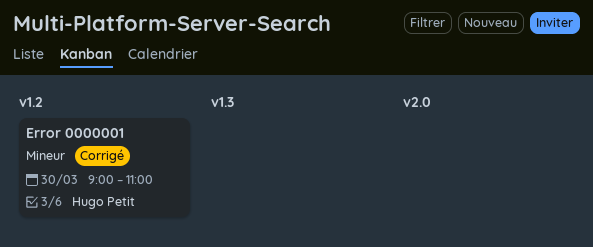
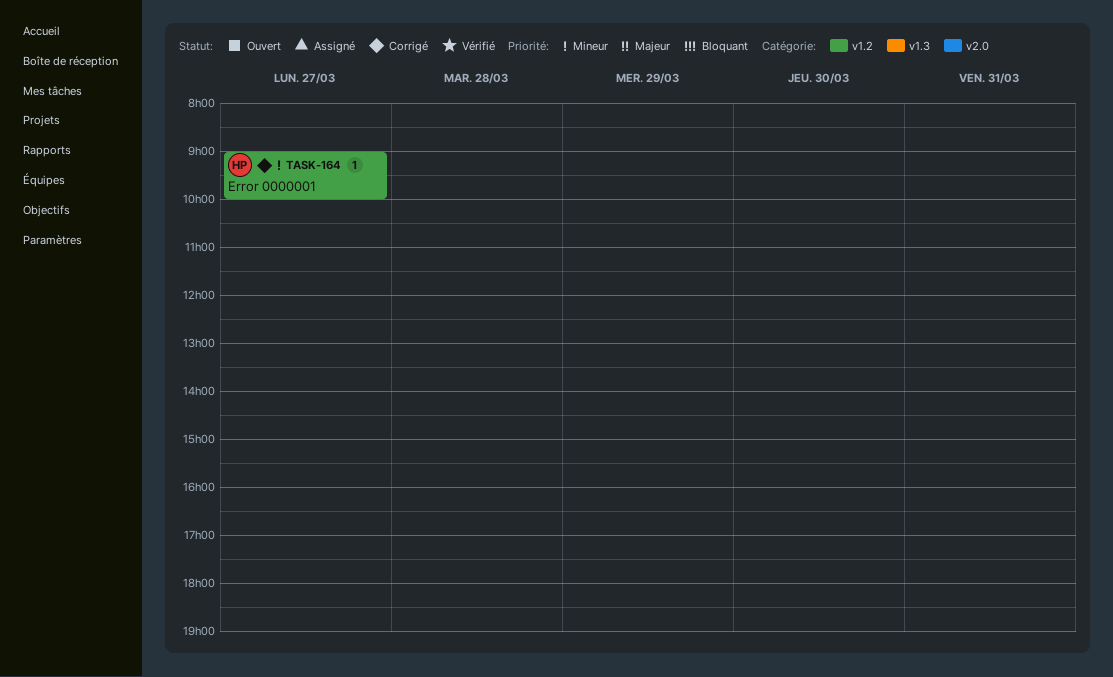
Error 0000001, day: Mar 30 -> Mar 27
Error 0000001, ends: 11:00 -> 10:00

